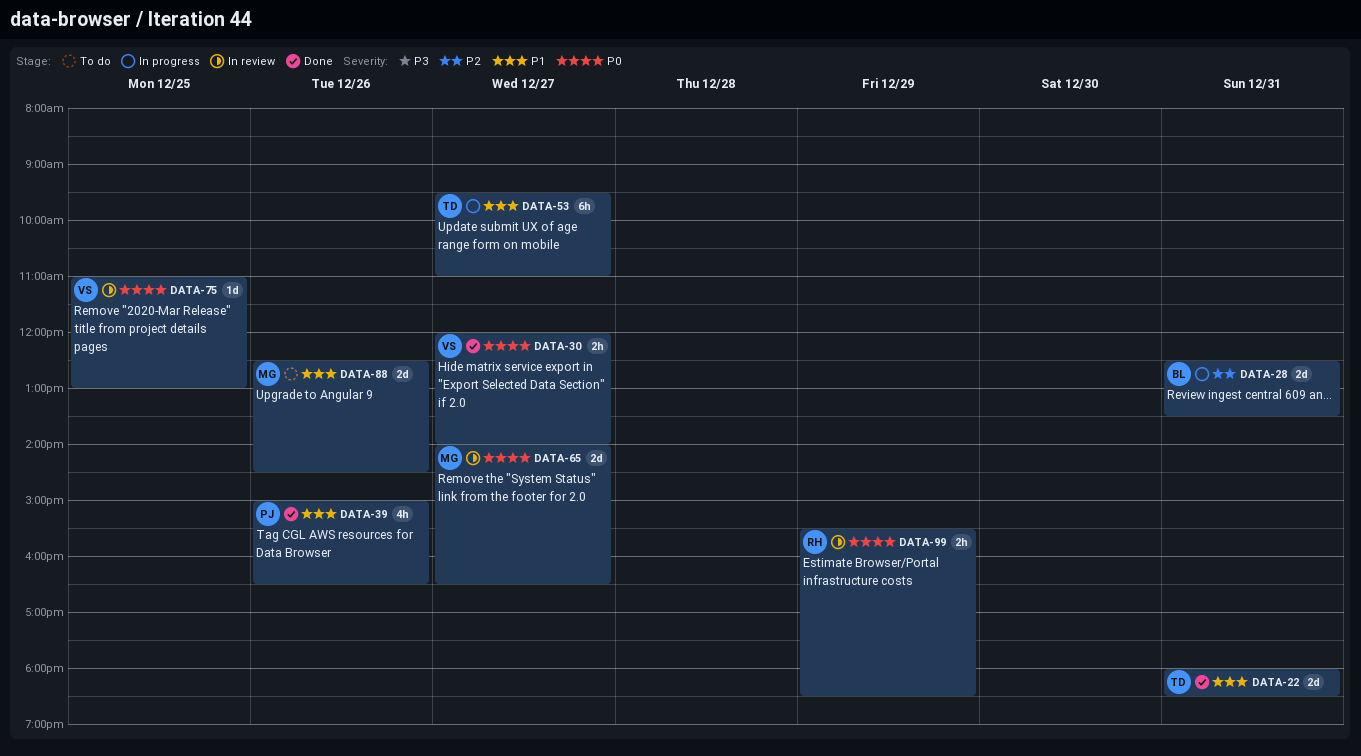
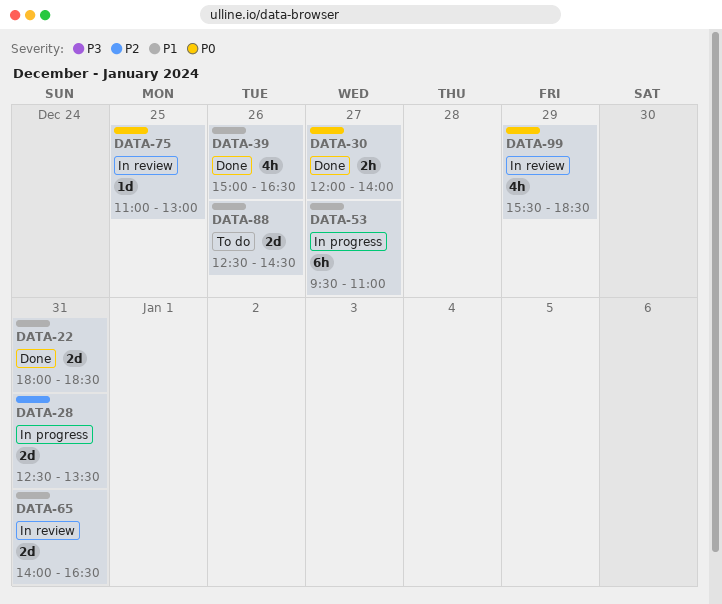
DATA-65, priority: P0 -> P1
DATA-65, day: Dec 27 -> Dec 31
DATA-99, estimate: 2h -> 4h

